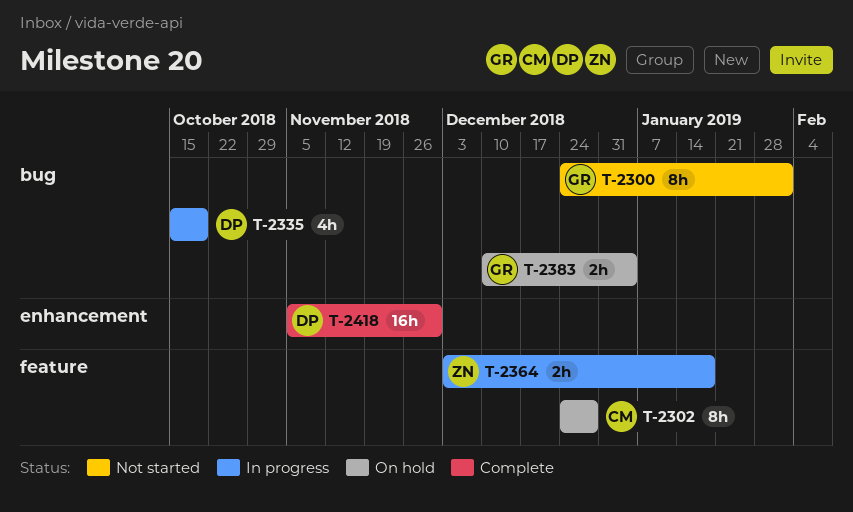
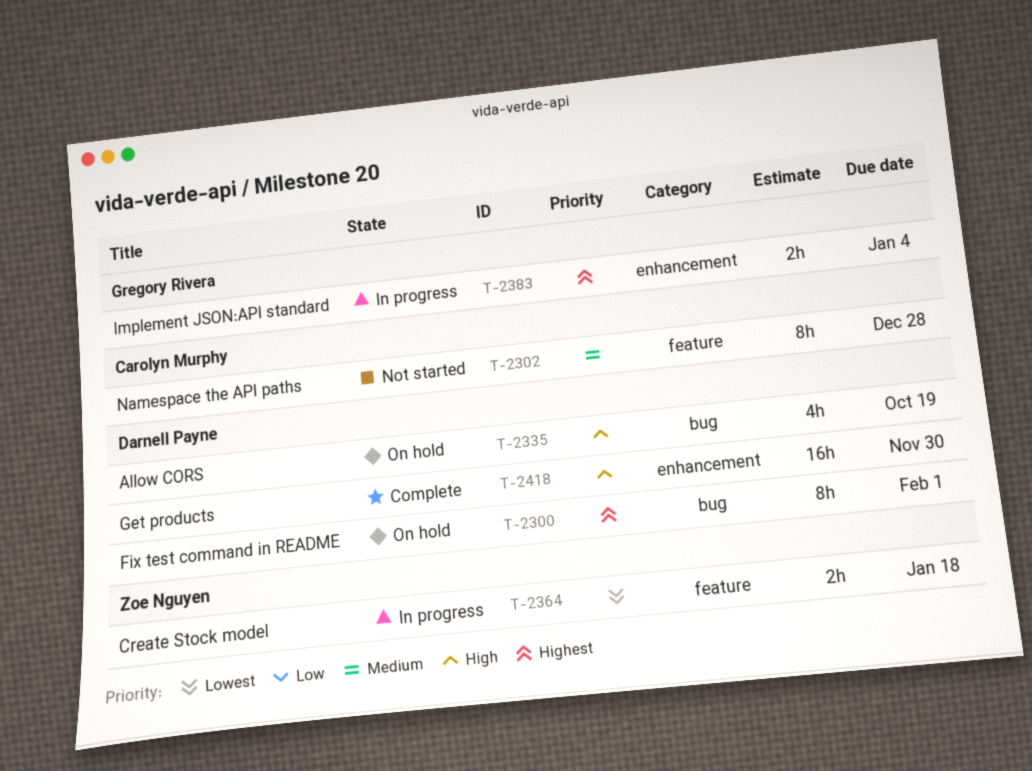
T-2300, status: Not started -> On hold
T-2300, owner: Gregory Rivera -> Darnell Payne
T-2302, status: On hold -> Not started
T-2335, status: In progress -> On hold
T-2383, status: On hold -> In progress
T-2383, label: bug -> enhancement

